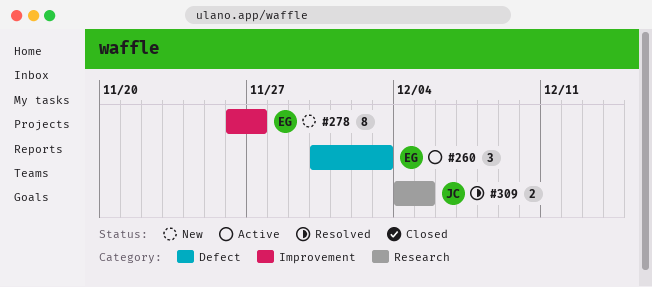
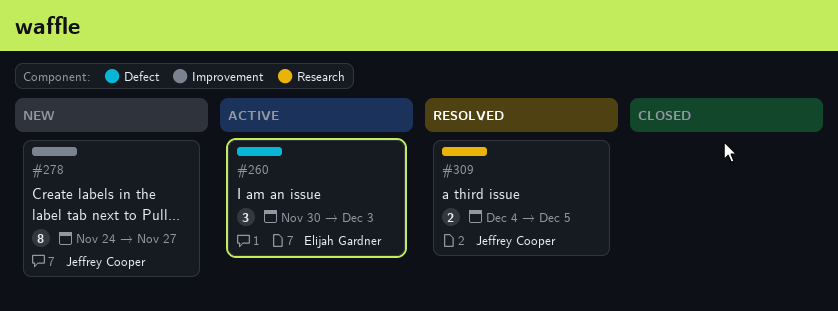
#278, owner: Elijah Gardner -> Jeffrey Cooper
#278, start: Nov 26 -> Nov 24

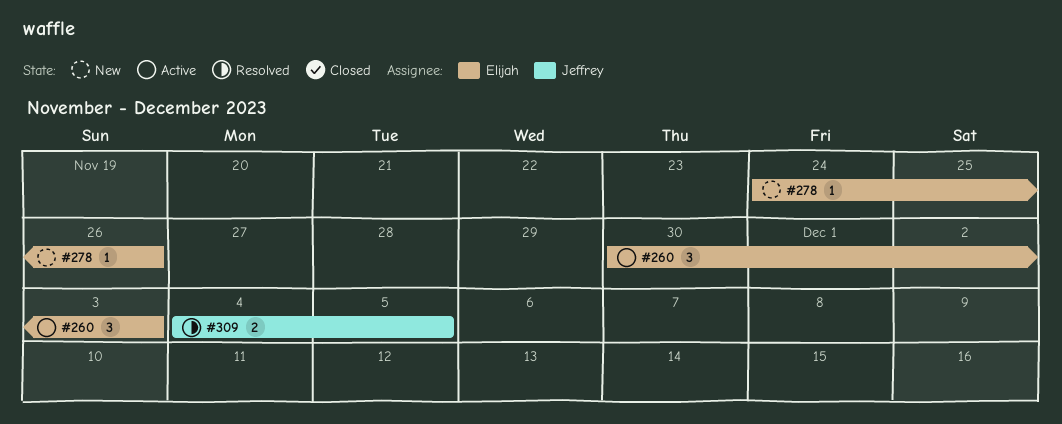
#278, owner: Jeffrey Cooper -> Elijah Gardner
#278, estimate: 8 -> 1
#278, due: Nov 27 -> Nov 26

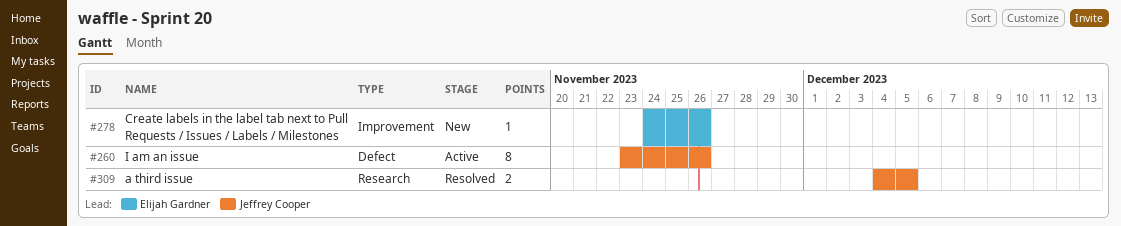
#260, owner: Elijah Gardner -> Jeffrey Cooper
#260, estimate: 3 -> 8
#260, start: Nov 30 -> Nov 23
#260, due: Dec 3 -> Nov 26

